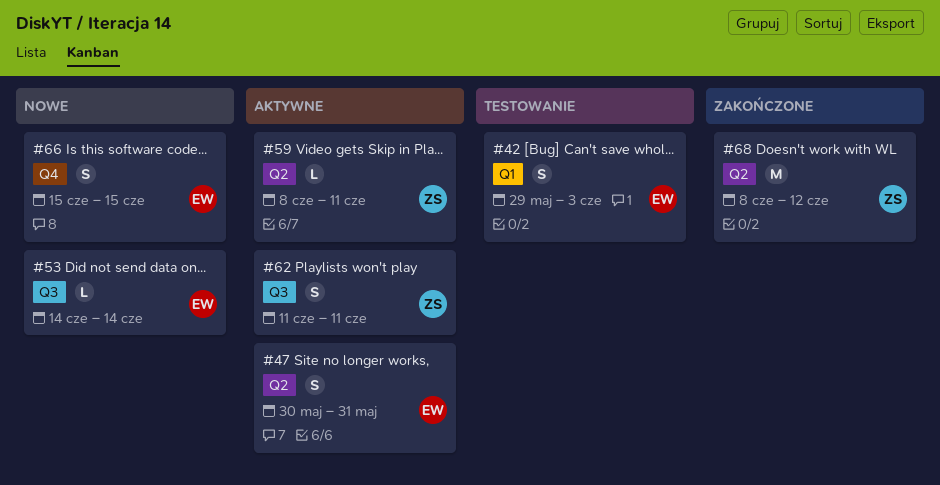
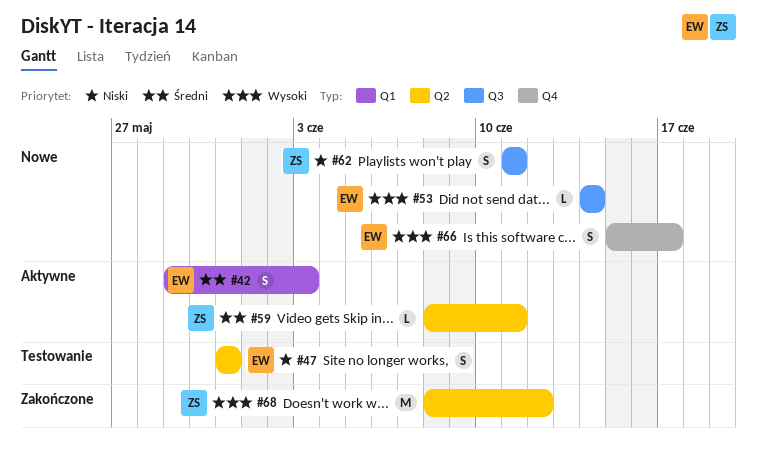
#42, status: Testowanie -> Aktywne
#47, status: Aktywne -> Testowanie
#47, start: May 30 -> May 31
#62, status: Aktywne -> Nowe
#66, due: Jun 15 -> Jun 17

